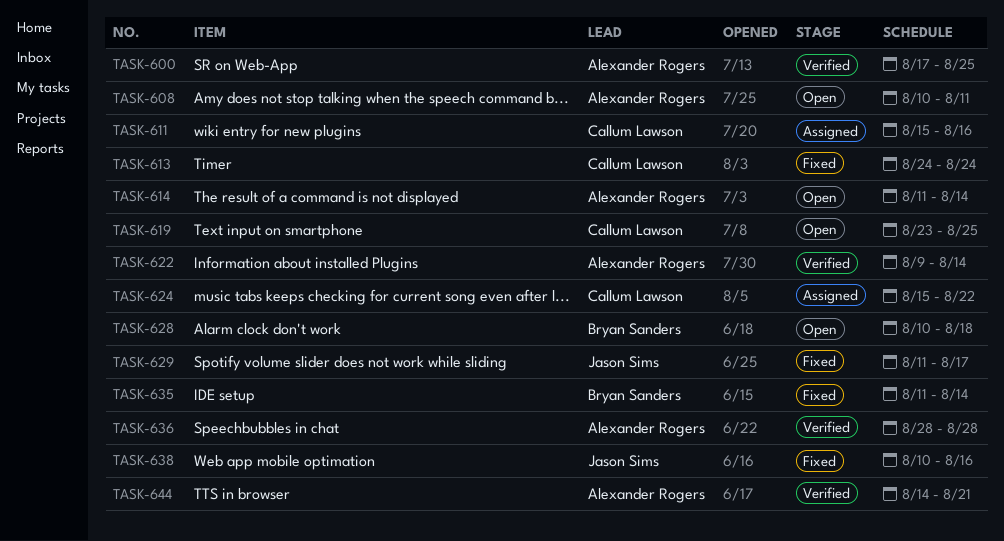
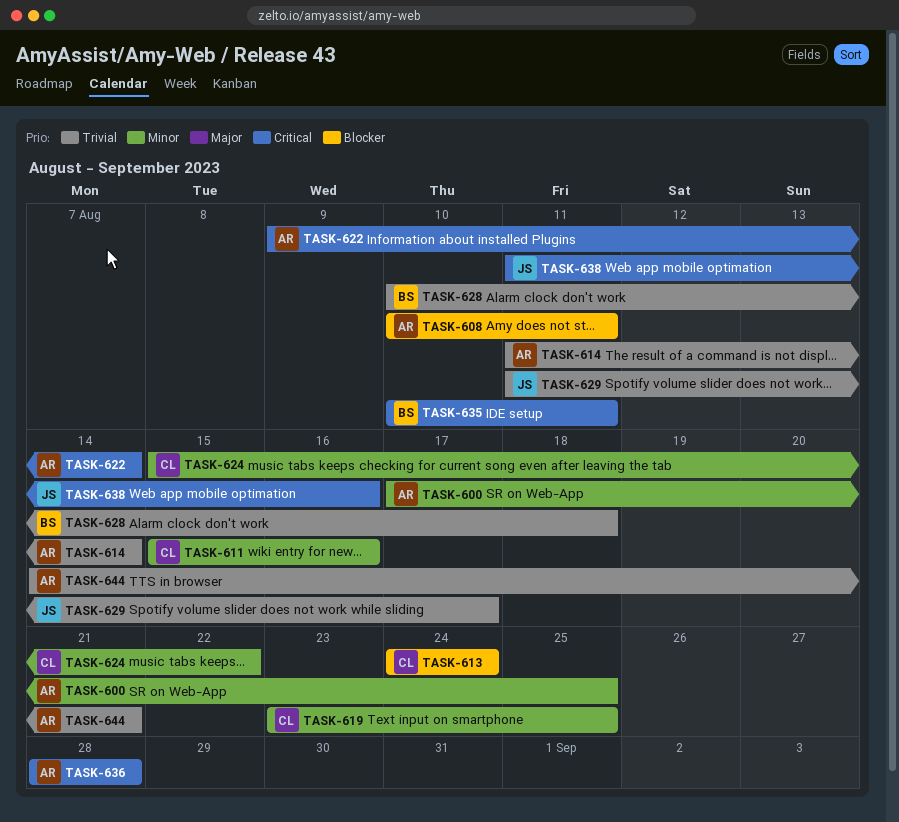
TASK-635, start: Aug 11 -> Aug 10
TASK-635, due: Aug 14 -> Aug 11
TASK-638, start: Aug 10 -> Aug 11

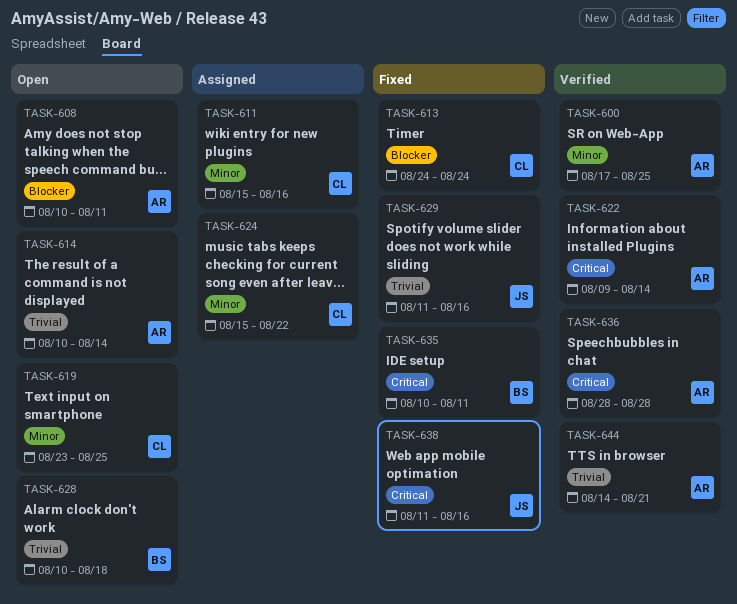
TASK-614, start: Aug 11 -> Aug 10
TASK-629, due: Aug 17 -> Aug 16

